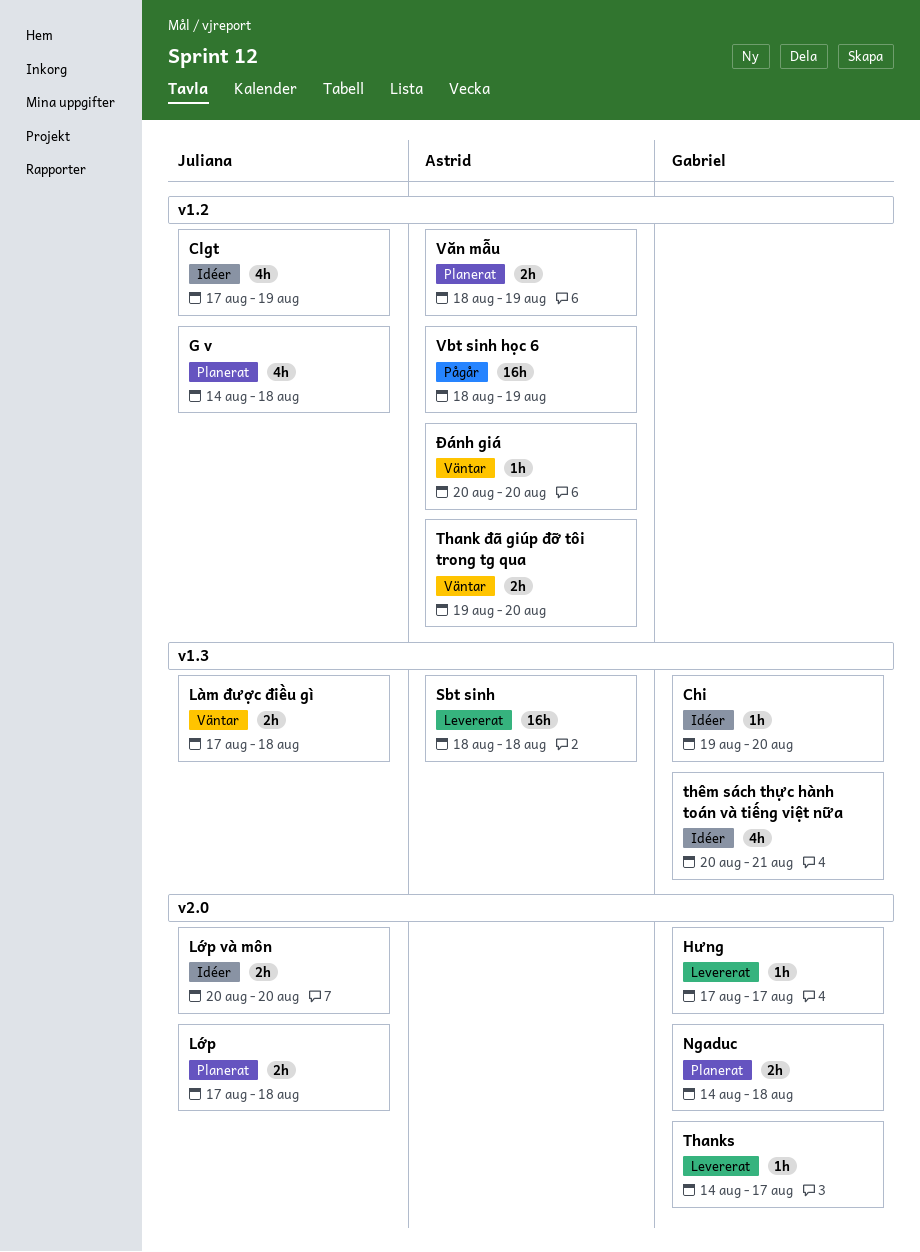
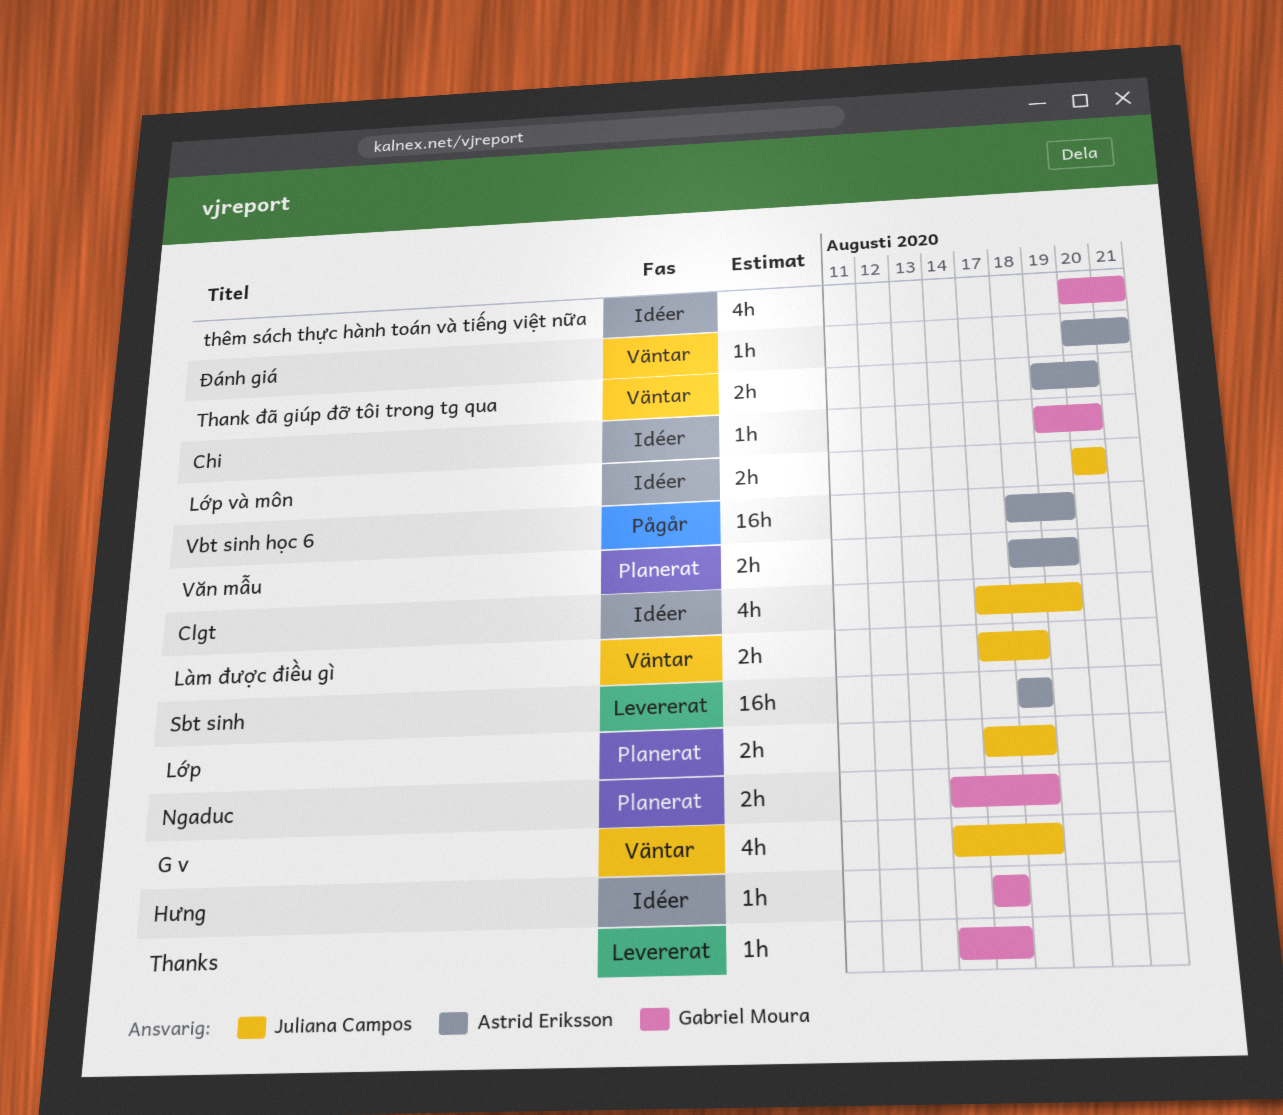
G v, status: Planerat -> Väntar
Hưng, status: Levererat -> Idéer
Đánh giá, due: Aug 20 -> Aug 21

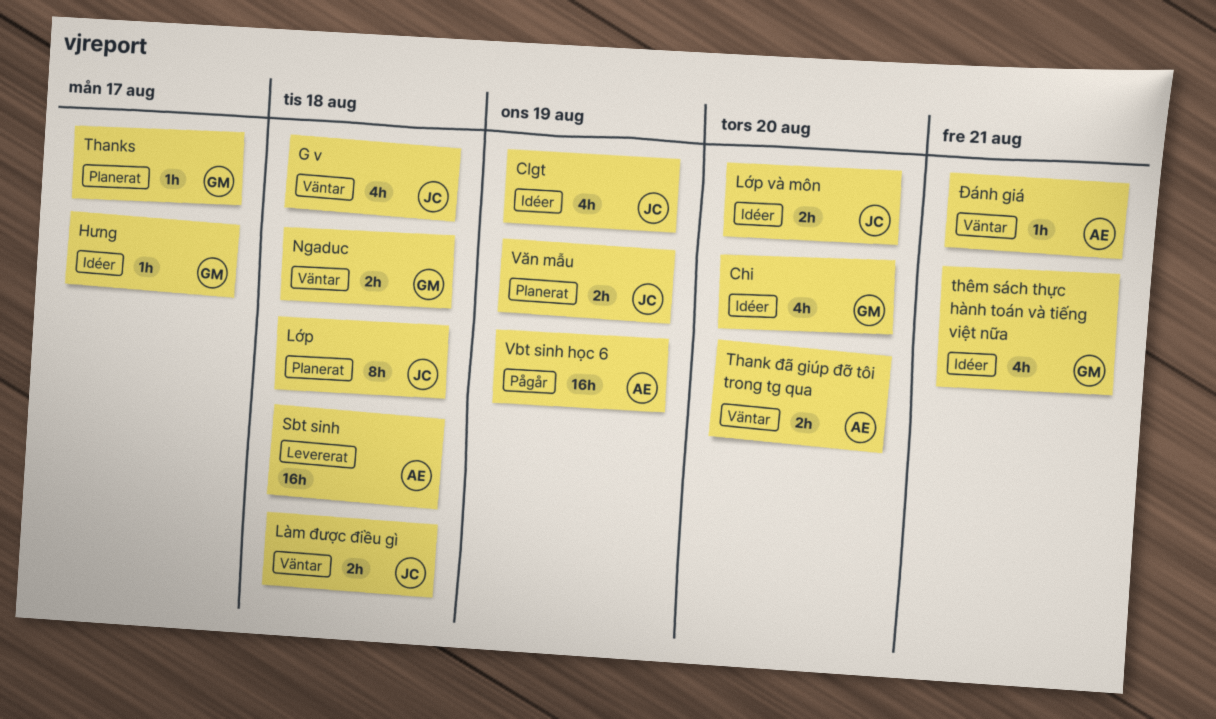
Chi, estimate: 1h -> 4h
Lớp, estimate: 2h -> 8h
Ngaduc, status: Planerat -> Väntar
Thanks, status: Levererat -> Planerat
Văn mẫu, owner: Astrid Eriksson -> Juliana Campos

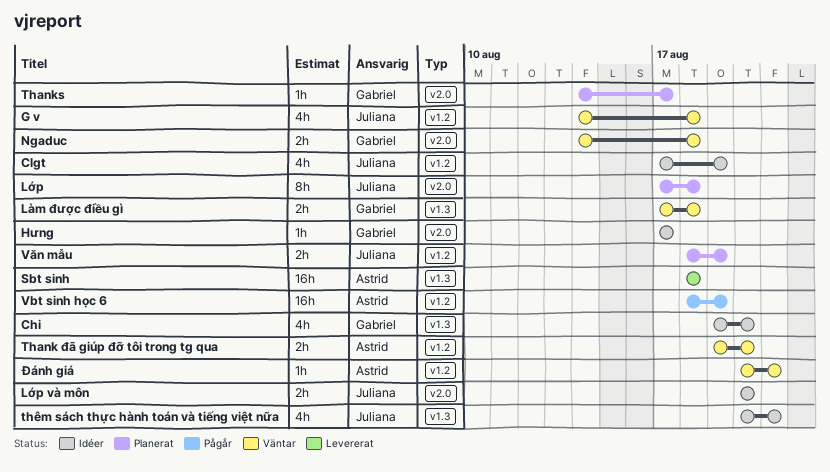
Làm được điều gì, owner: Juliana -> Gabriel
thêm sách thực hành toán và tiếng việt nữa, owner: Gabriel -> Juliana

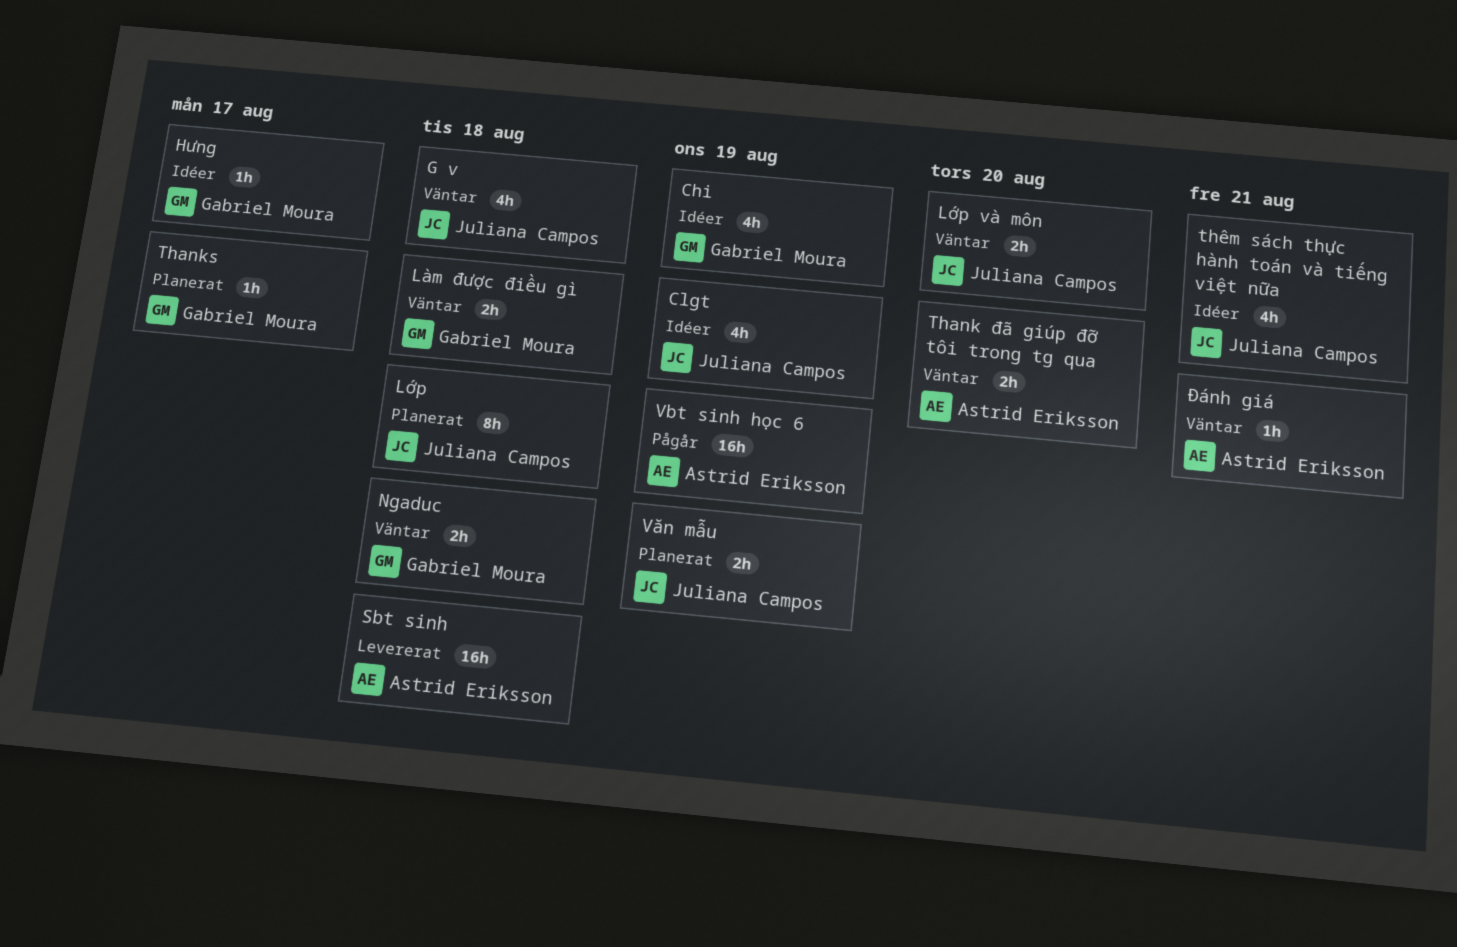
Chi, due: Aug 20 -> Aug 19
Lớp và môn, status: Idéer -> Väntar

